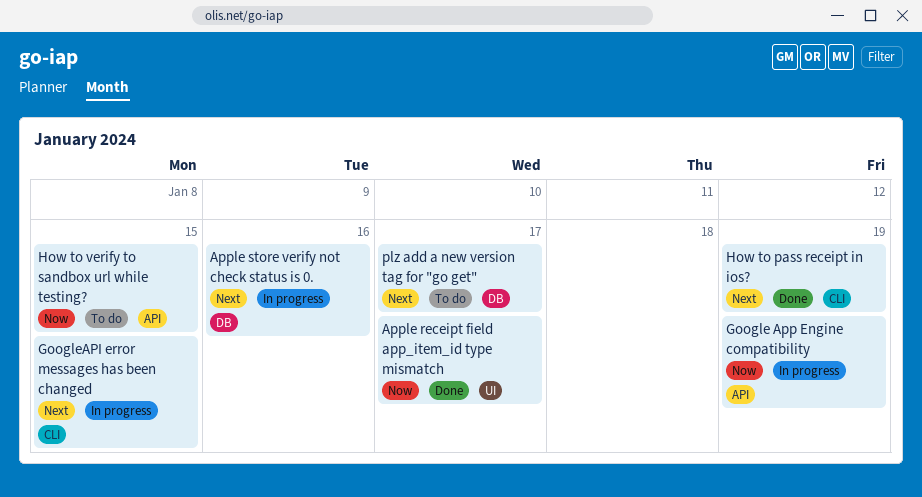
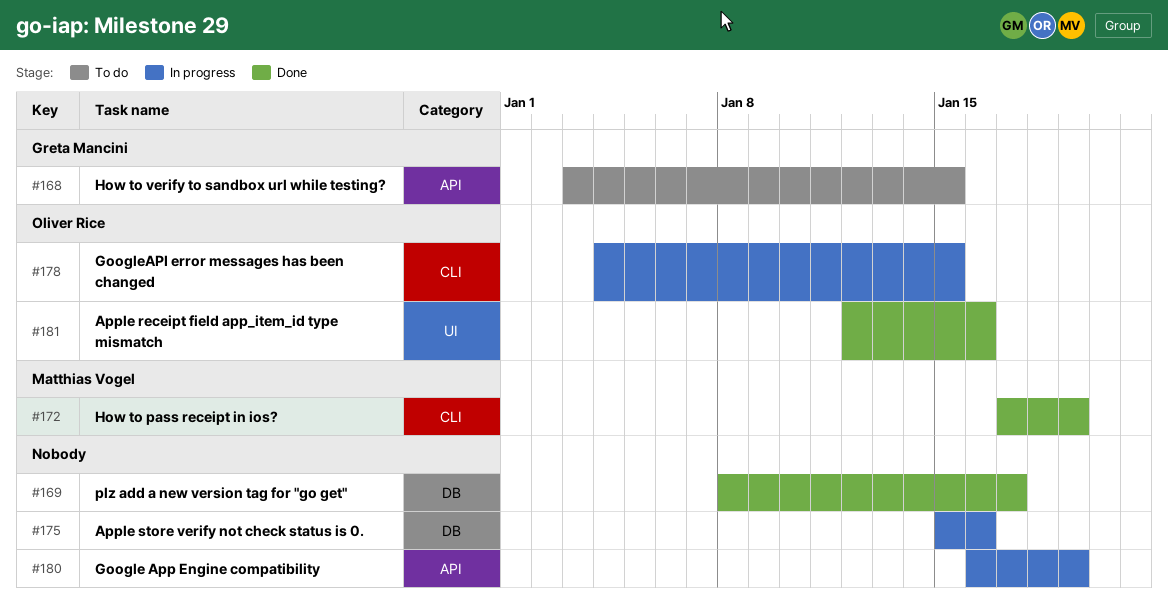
Apple receipt field app_item_id type mismatch, due: Jan 17 -> Jan 16
plz add a new version tag for "go get", status: To do -> Done

